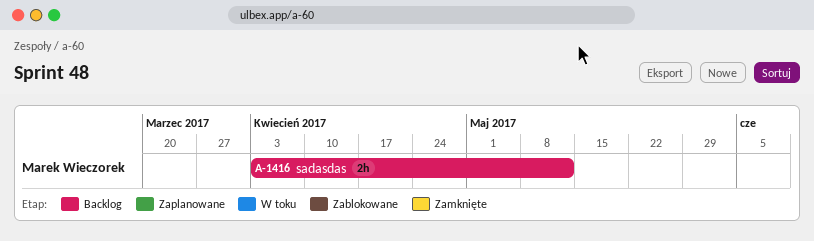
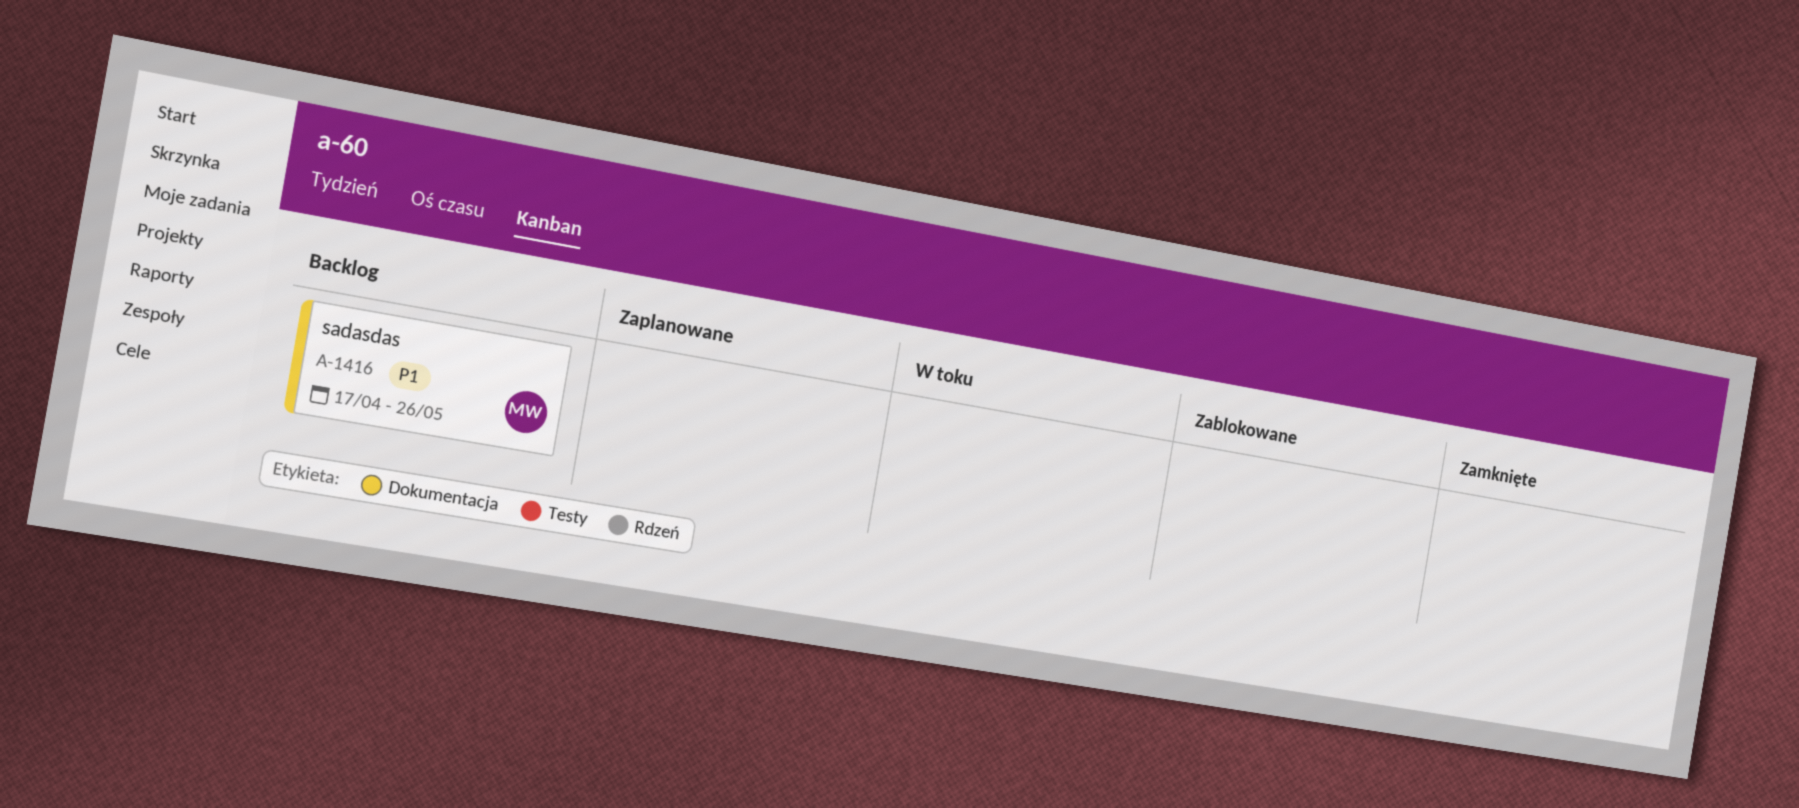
A-1416, start: Apr 3 -> Apr 17
A-1416, due: May 12 -> May 26

